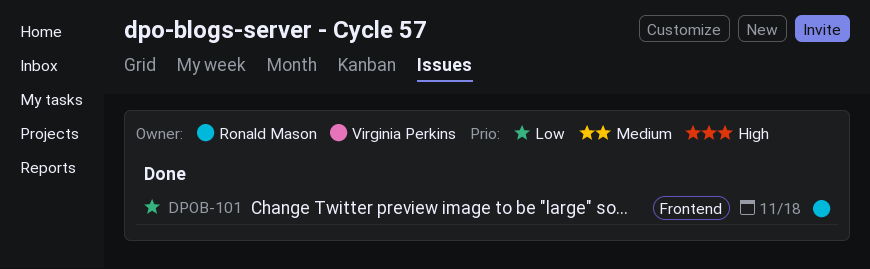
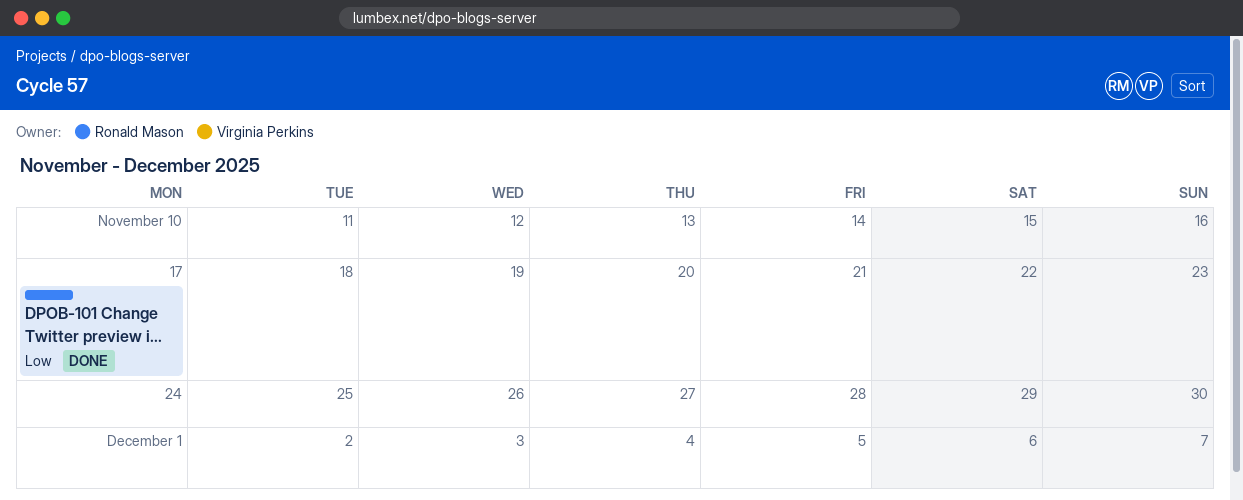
DPOB-101, due: Nov 18 -> Nov 17

